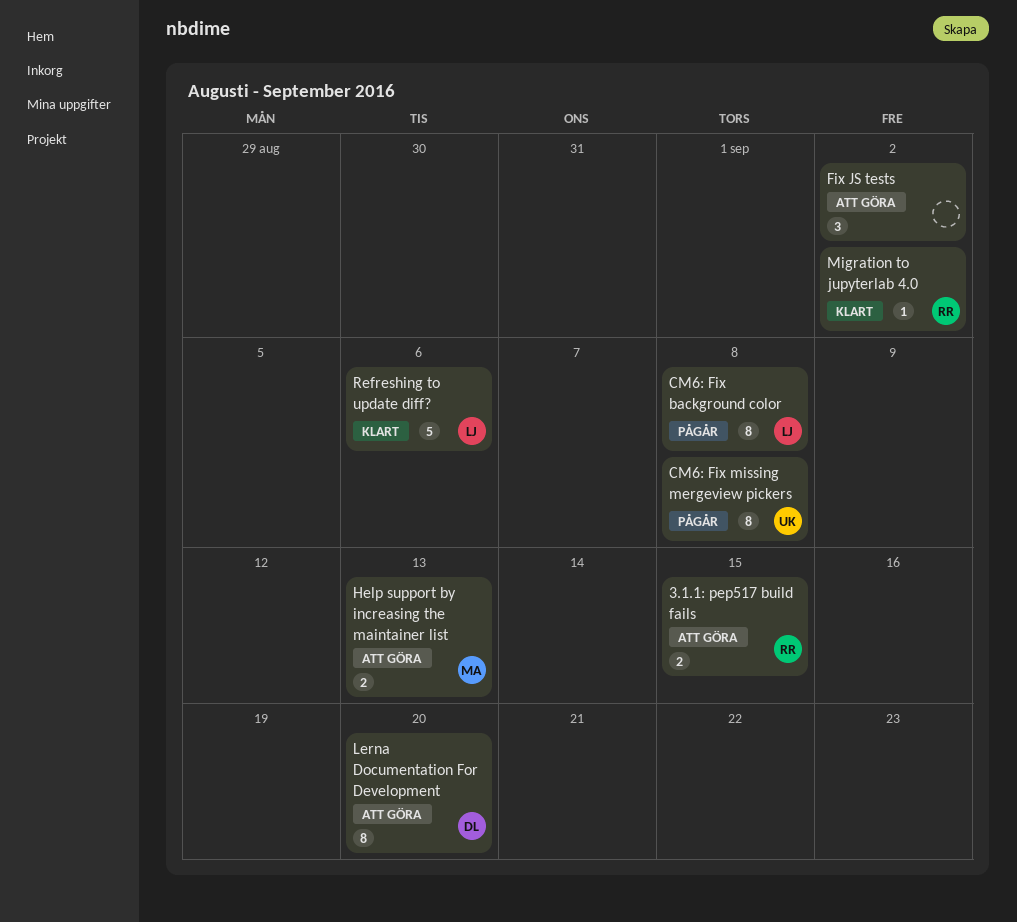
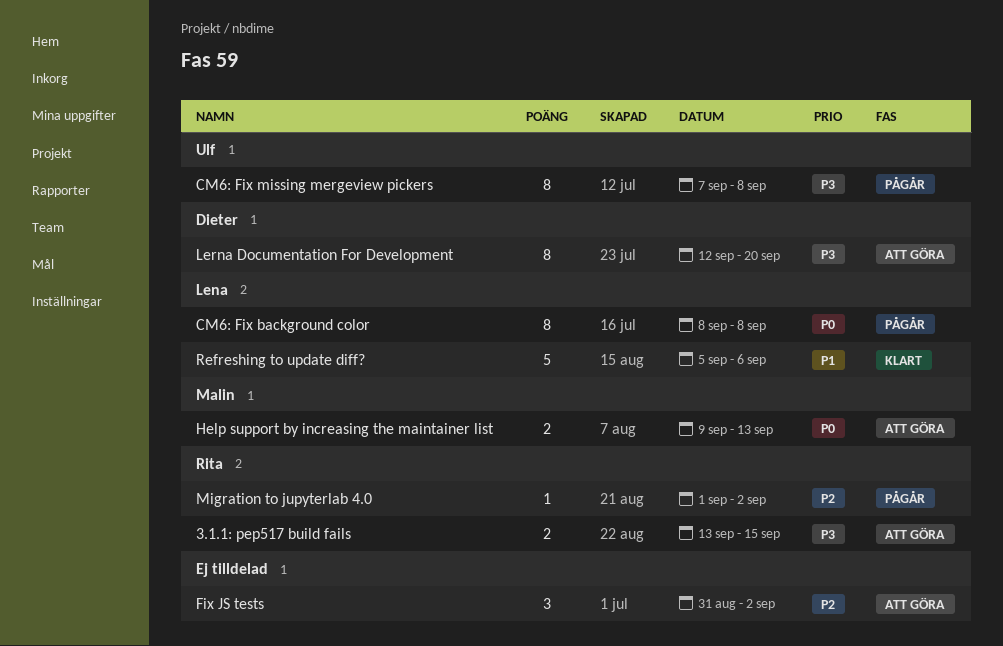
Migration to jupyterlab 4.0, status: Klart -> Pågår

